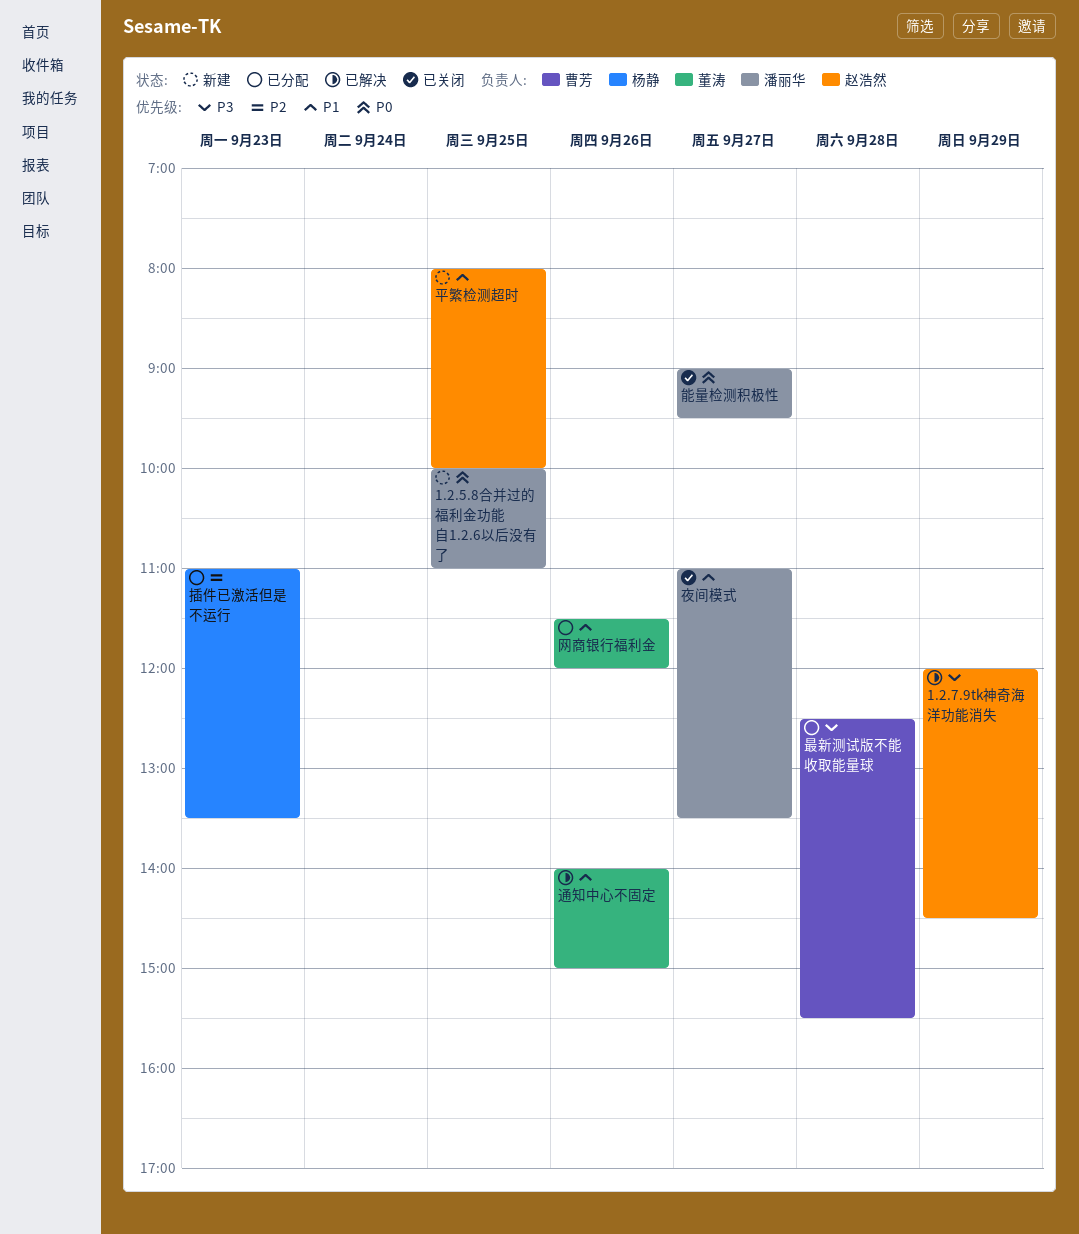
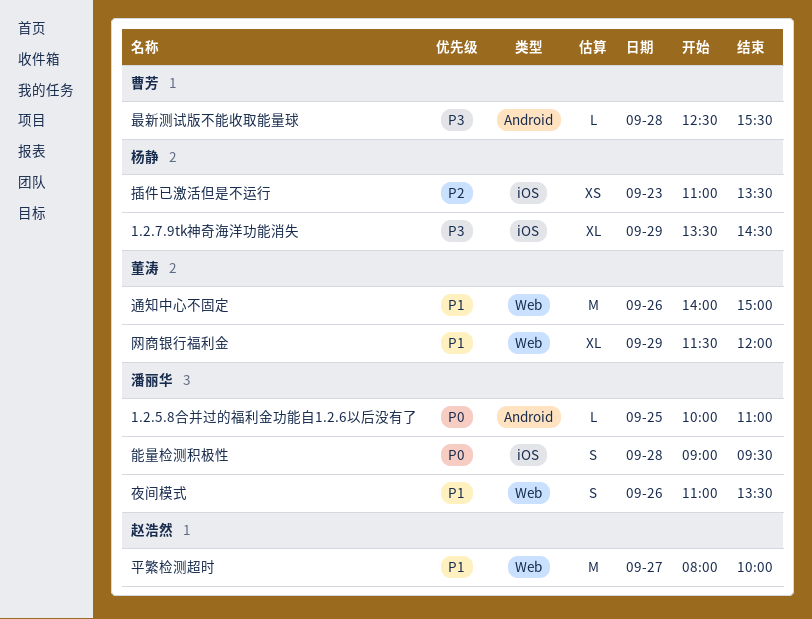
1.2.7.9tk神奇海洋功能消失, owner: 赵浩然 -> 杨静
1.2.7.9tk神奇海洋功能消失, begins: 12:00 -> 13:30
夜间模式, day: Sep 27 -> Sep 26
平繁检测超时, day: Sep 25 -> Sep 27
网商银行福利金, day: Sep 26 -> Sep 29
能量检测积极性, day: Sep 27 -> Sep 28

